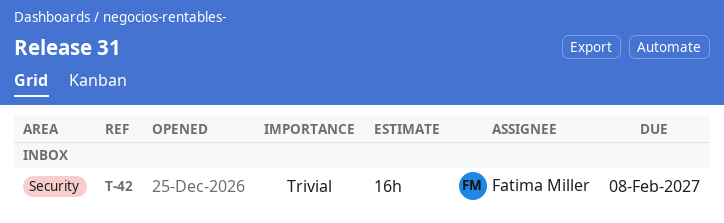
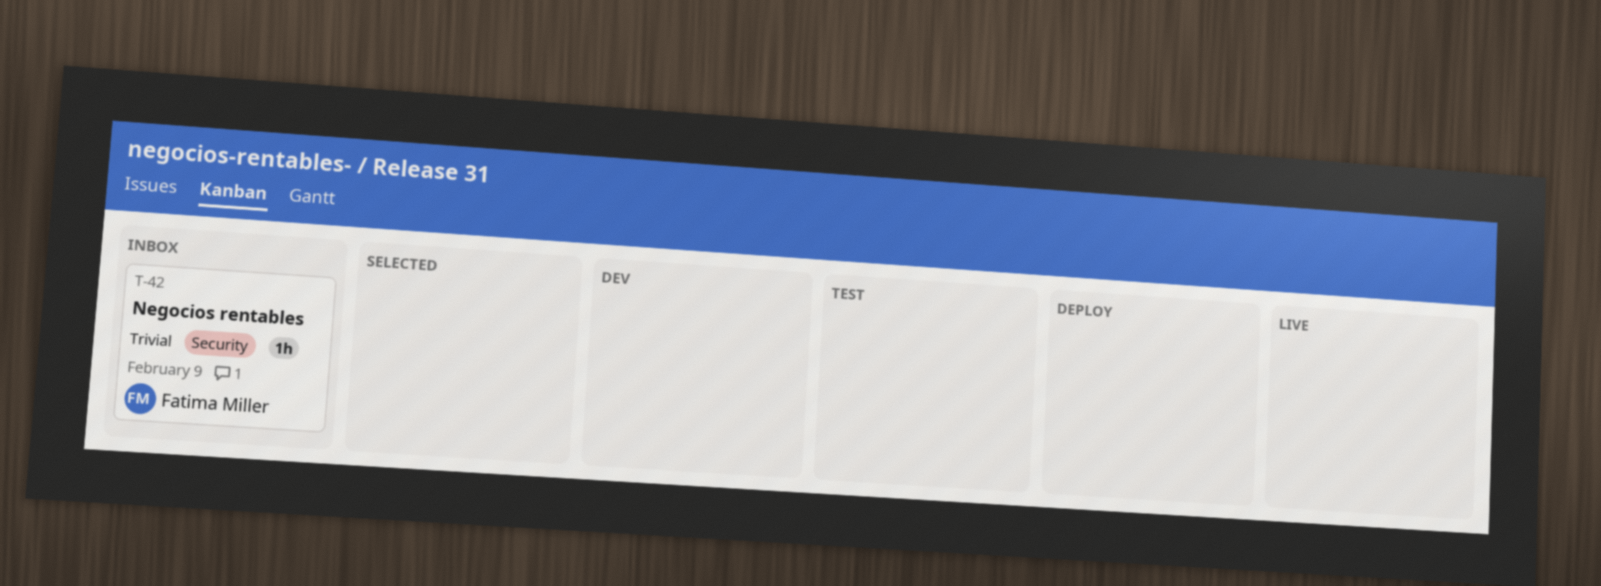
T-42, estimate: 16h -> 1h
T-42, due: Feb 8 -> Feb 9

